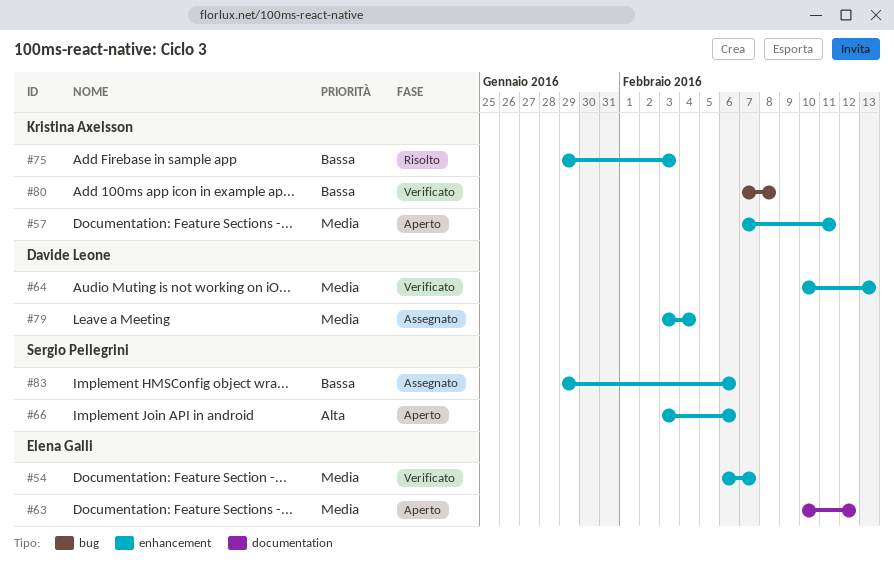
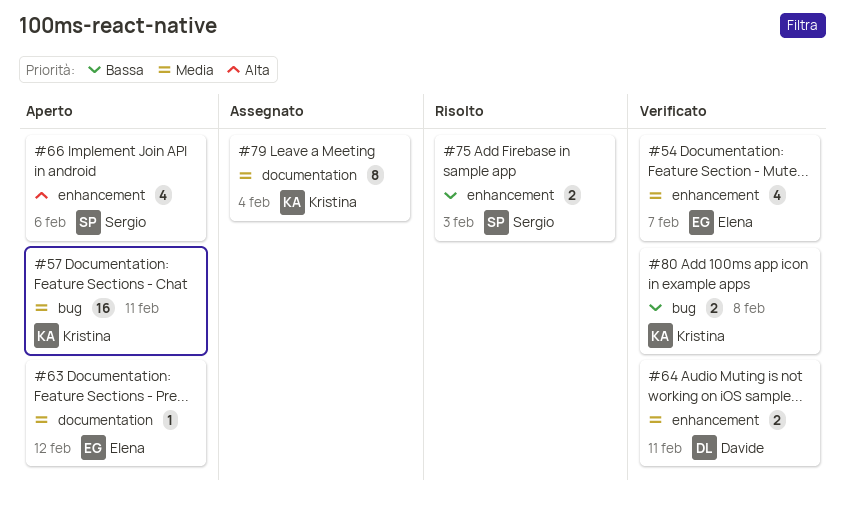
#57, label: enhancement -> bug
#64, due: Feb 13 -> Feb 11
#75, owner: Kristina Axelsson -> Sergio Pellegrini
#79, owner: Davide Leone -> Kristina Axelsson
#79, label: enhancement -> documentation
#83: present -> none

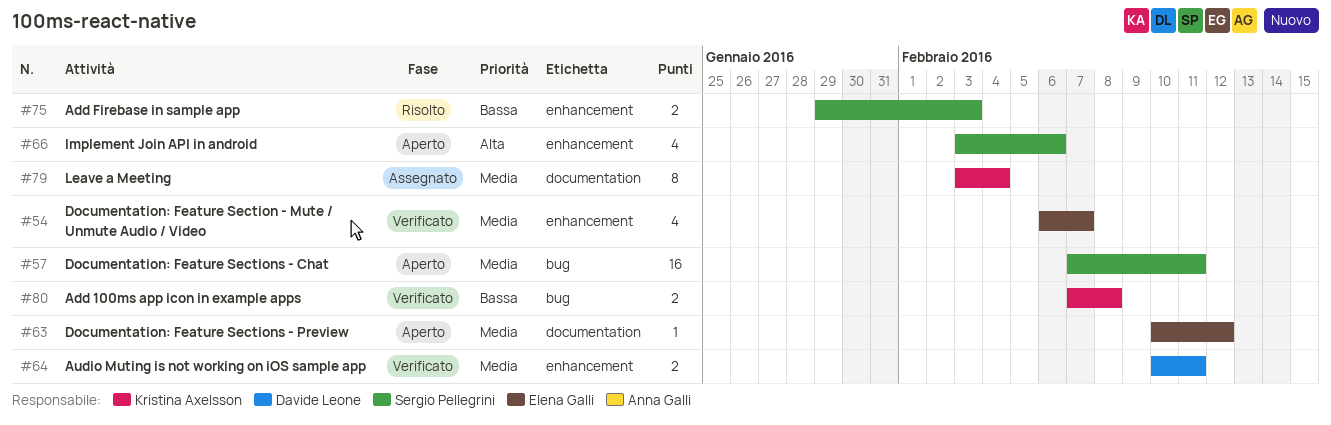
#57, owner: Kristina Axelsson -> Sergio Pellegrini

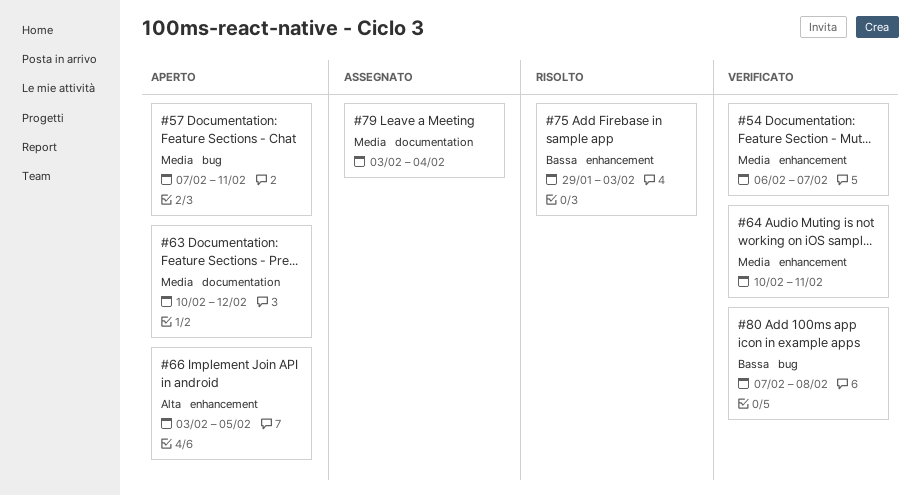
#66, due: Feb 6 -> Feb 5

